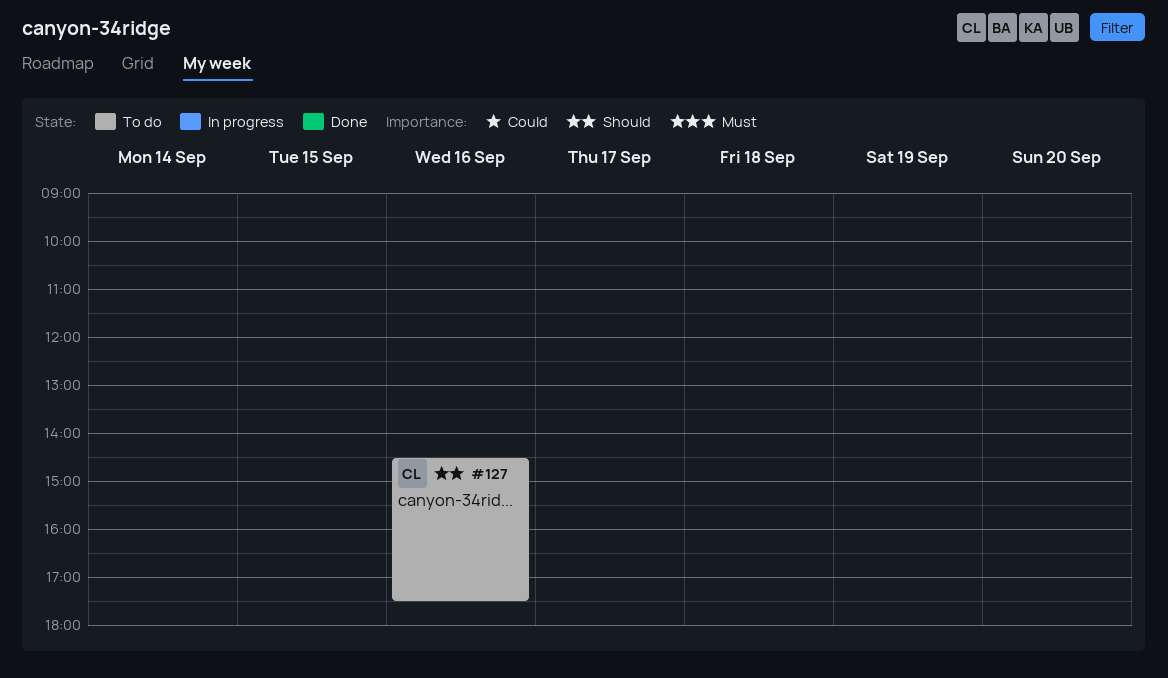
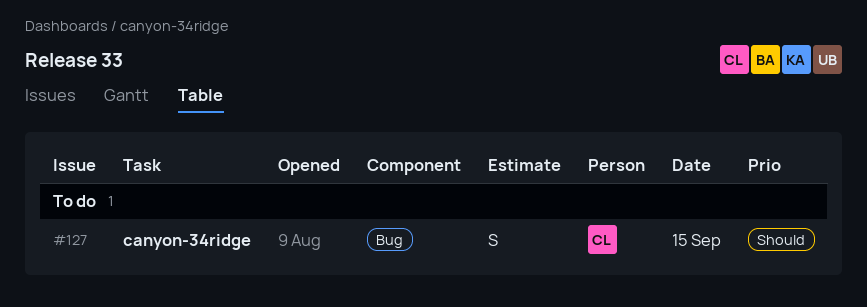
#127, day: Sep 16 -> Sep 15

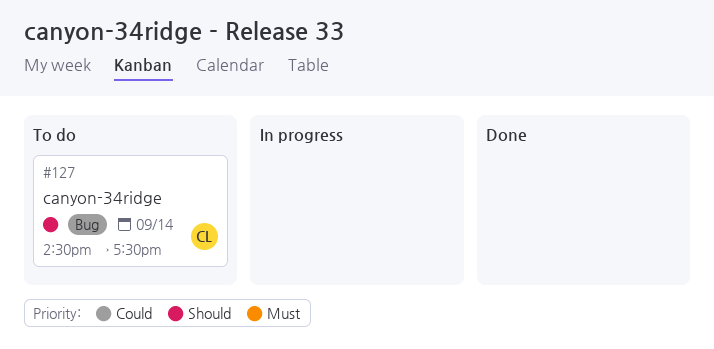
#127, day: Sep 15 -> Sep 14

